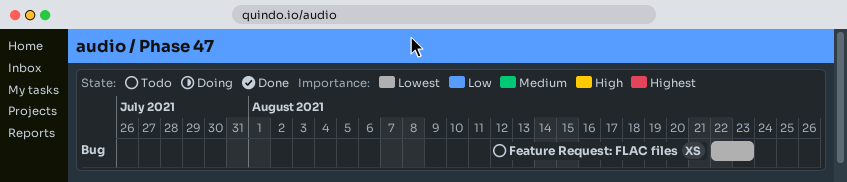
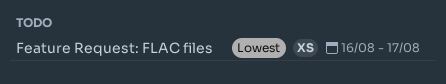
Feature Request: FLAC files, start: Aug 22 -> Aug 16
Feature Request: FLAC files, due: Aug 23 -> Aug 17

